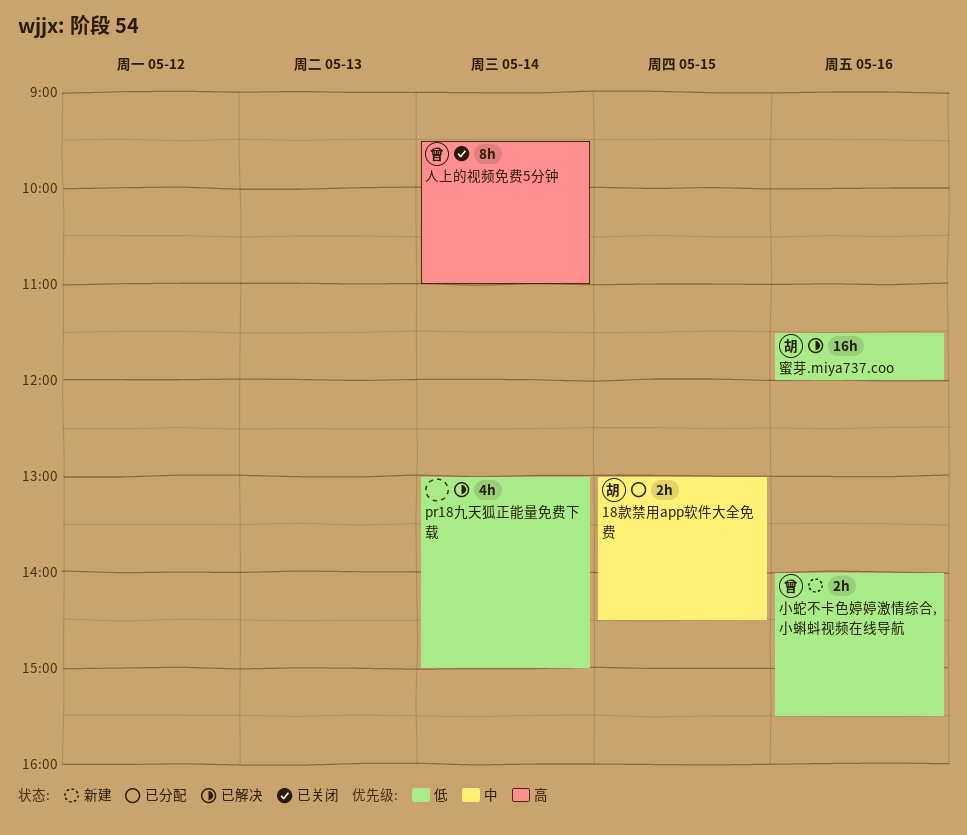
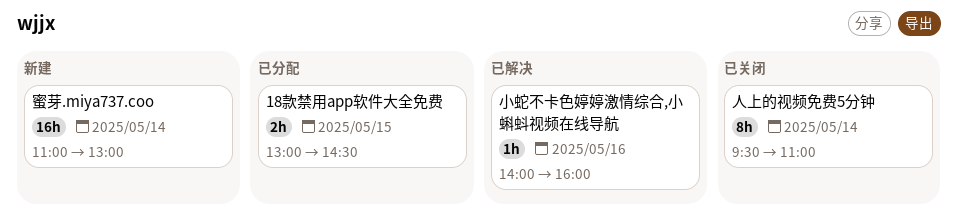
pr18九天狐正能量免费下载: present -> none
小蛇不卡色婷婷激情综合,小蝌蚪视频在线导航, status: 新建 -> 已解决
小蛇不卡色婷婷激情综合,小蝌蚪视频在线导航, estimate: 2h -> 1h
小蛇不卡色婷婷激情综合,小蝌蚪视频在线导航, ends: 15:30 -> 16:00
蜜芽.miya737.coo, status: 已解决 -> 新建
蜜芽.miya737.coo, day: May 16 -> May 14
蜜芽.miya737.coo, begins: 11:30 -> 11:00
蜜芽.miya737.coo, ends: 12:00 -> 13:00

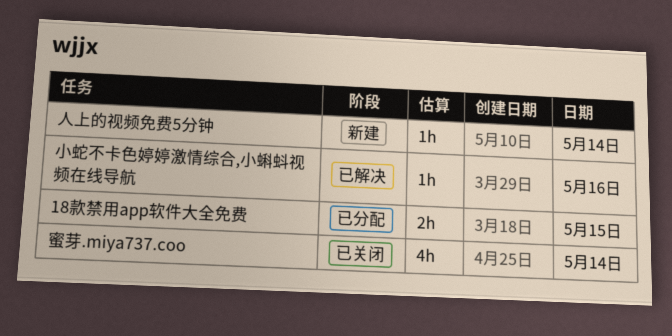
人上的视频免费5分钟, status: 已关闭 -> 新建
人上的视频免费5分钟, estimate: 8h -> 1h
蜜芽.miya737.coo, status: 新建 -> 已关闭
蜜芽.miya737.coo, estimate: 16h -> 4h

